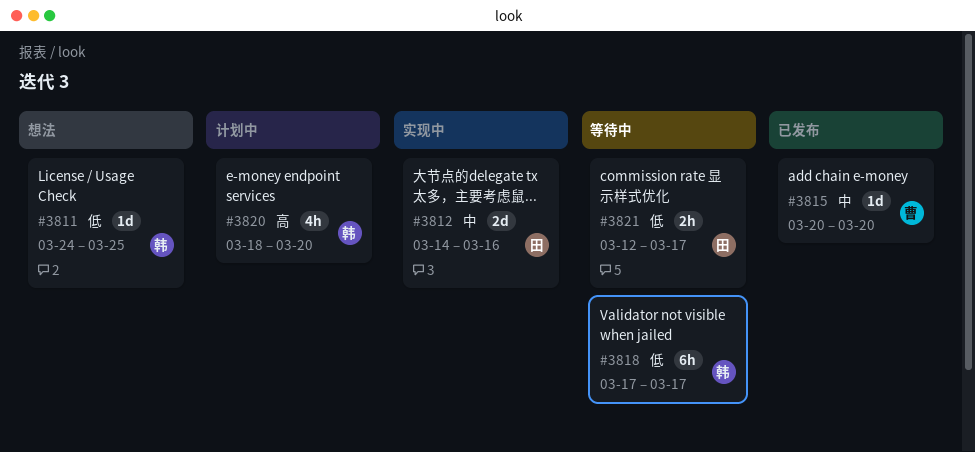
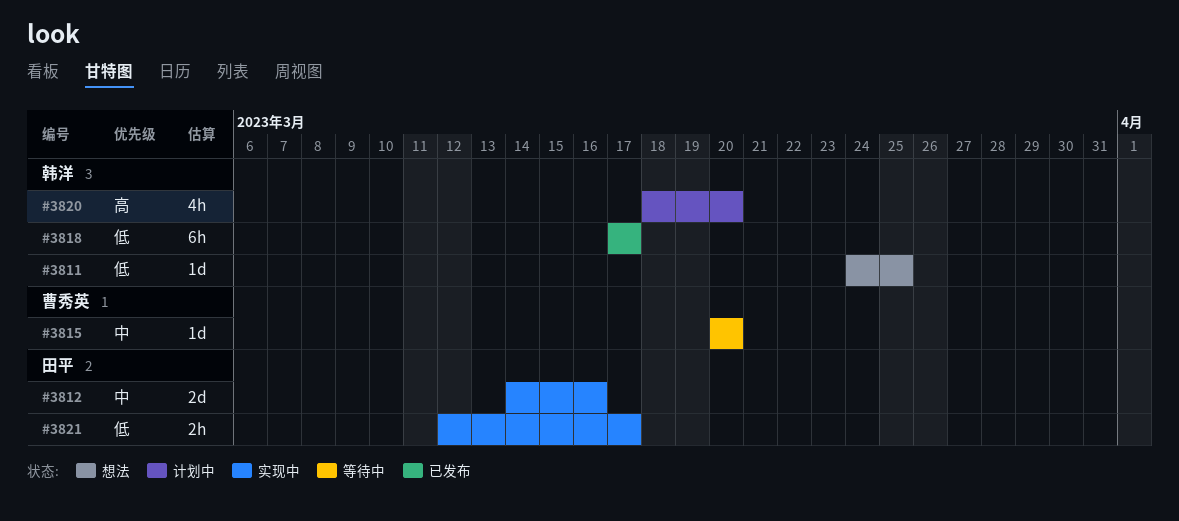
#3815, status: 已发布 -> 等待中
#3818, status: 等待中 -> 已发布
#3821, status: 等待中 -> 实现中

